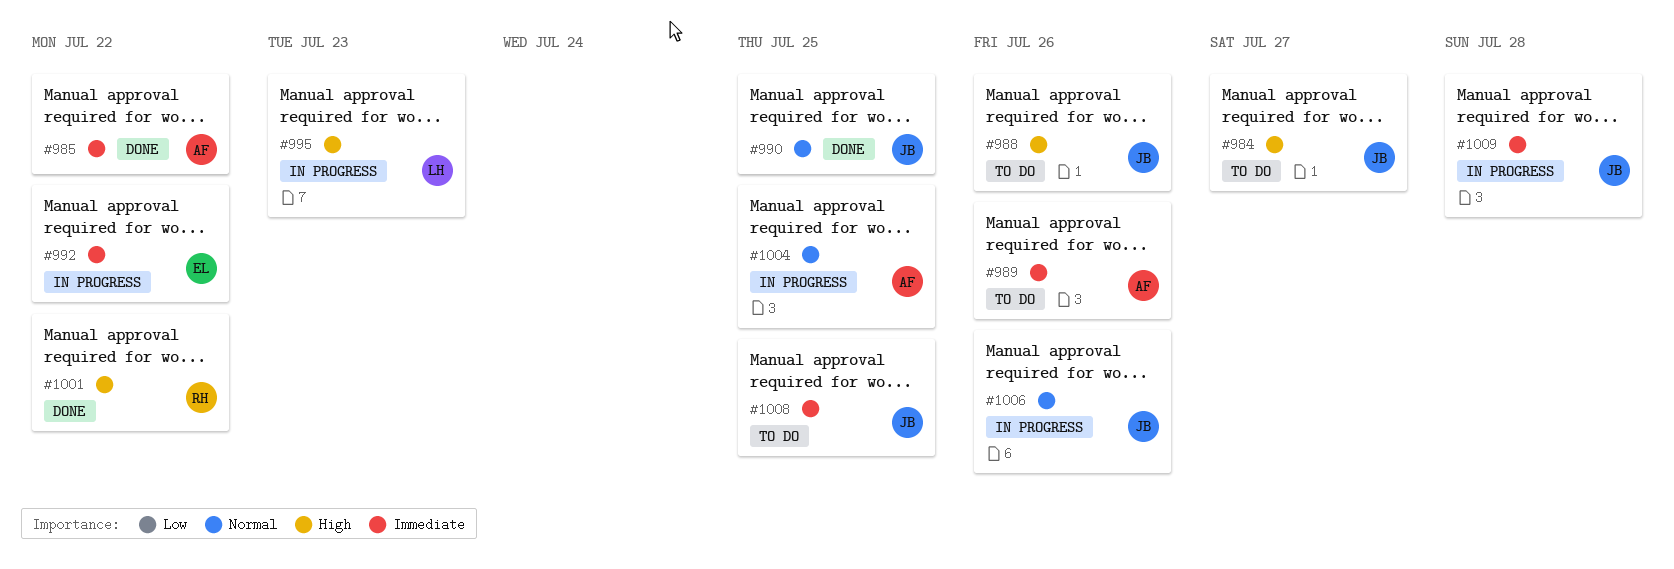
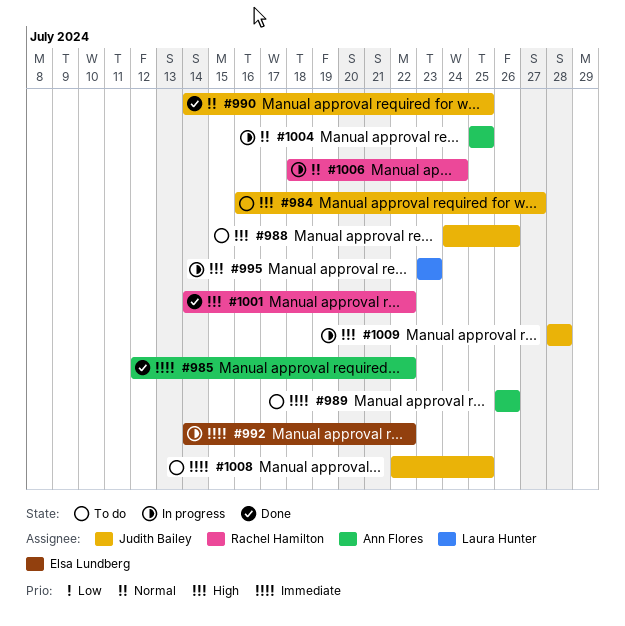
#1006, owner: Judith Bailey -> Rachel Hamilton
#1006, due: Jul 26 -> Jul 24
#1009, priority: Immediate -> High

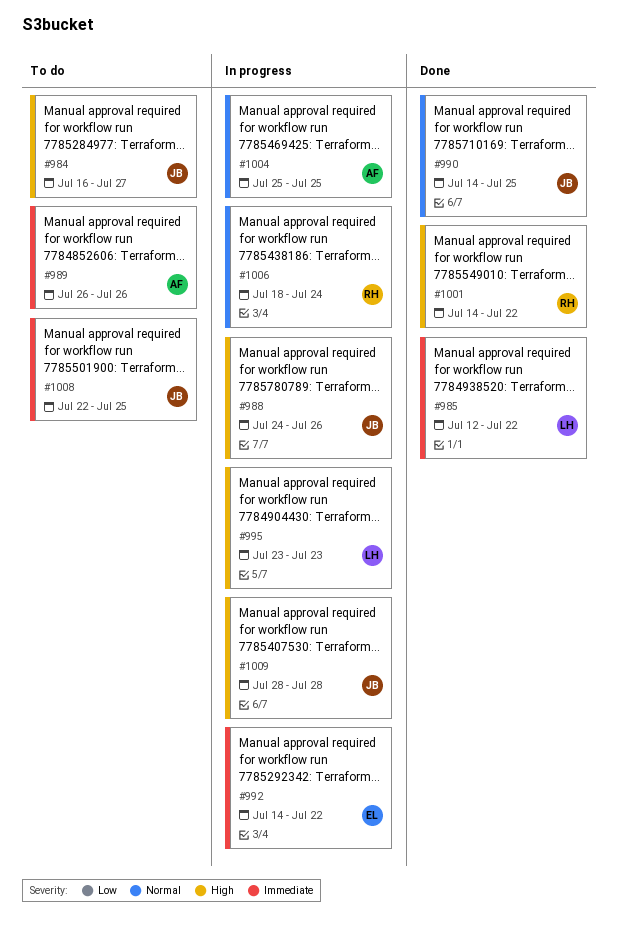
#985, owner: Ann Flores -> Laura Hunter
#988, status: To do -> In progress

